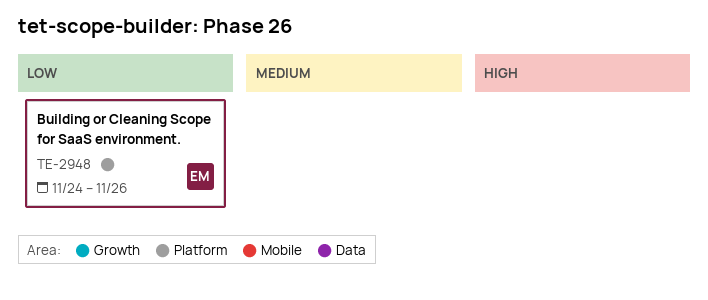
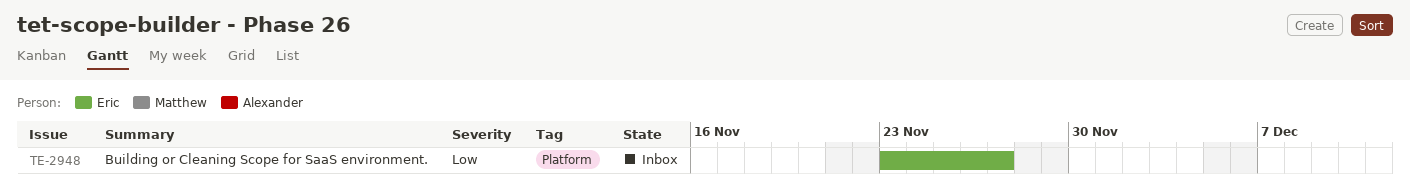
TE-2948, start: Nov 24 -> Nov 23
TE-2948, due: Nov 26 -> Nov 27

